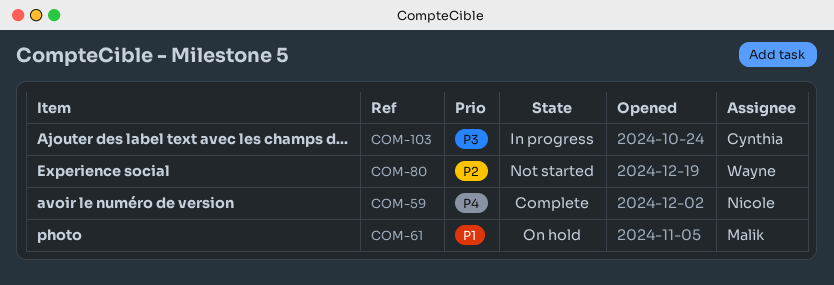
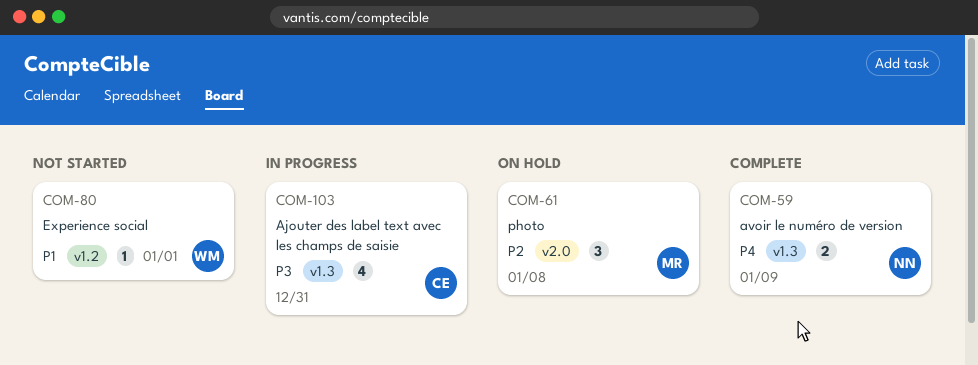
COM-61, priority: P1 -> P2
COM-80, priority: P2 -> P1

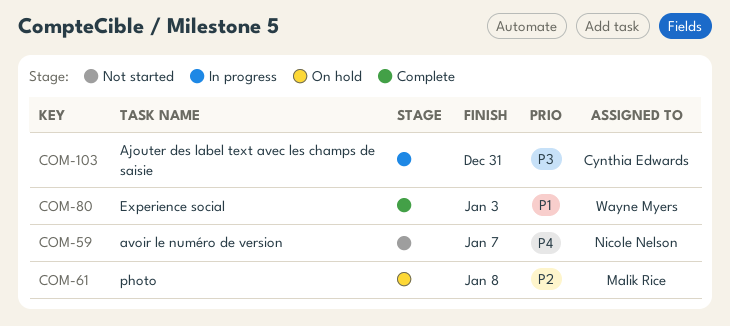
COM-59, status: Complete -> Not started
COM-59, due: Jan 9 -> Jan 7
COM-80, status: Not started -> Complete
COM-80, due: Jan 1 -> Jan 3

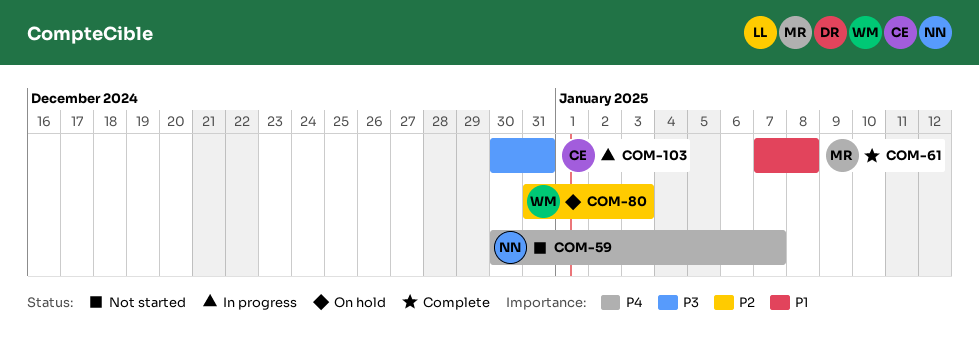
COM-61, status: On hold -> Complete
COM-61, priority: P2 -> P1
COM-80, status: Complete -> On hold
COM-80, priority: P1 -> P2

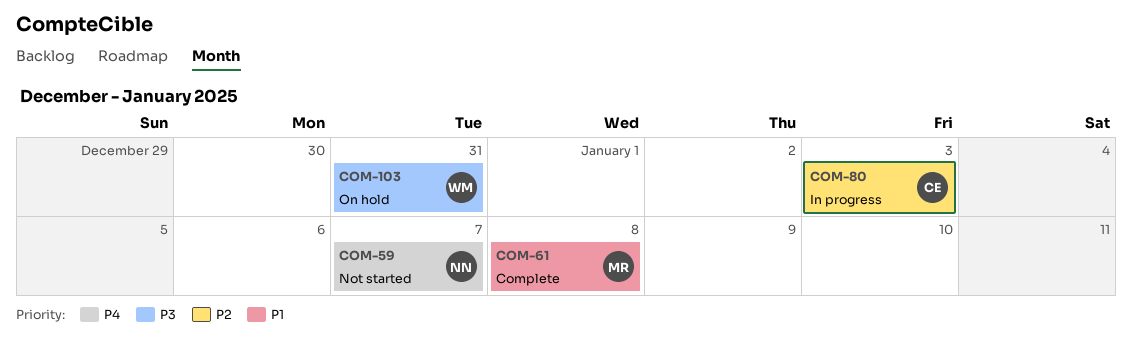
COM-80, status: On hold -> In progress
COM-80, owner: WM -> CE
COM-103, status: In progress -> On hold
COM-103, owner: CE -> WM

